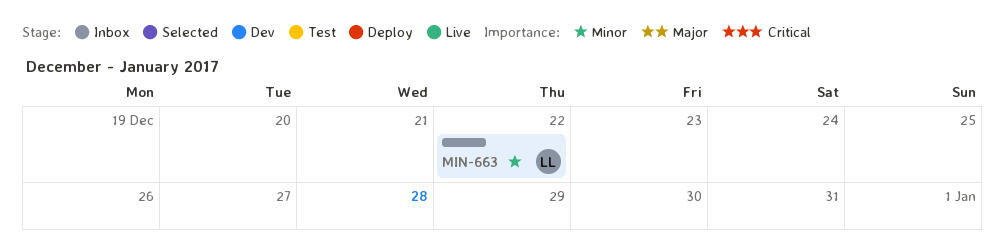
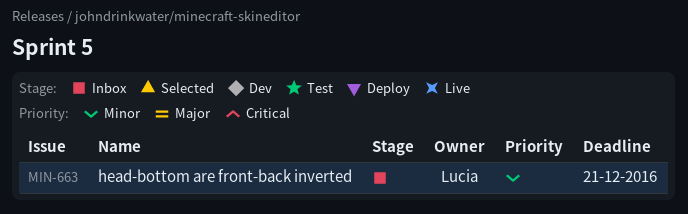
MIN-663, due: Dec 22 -> Dec 21

